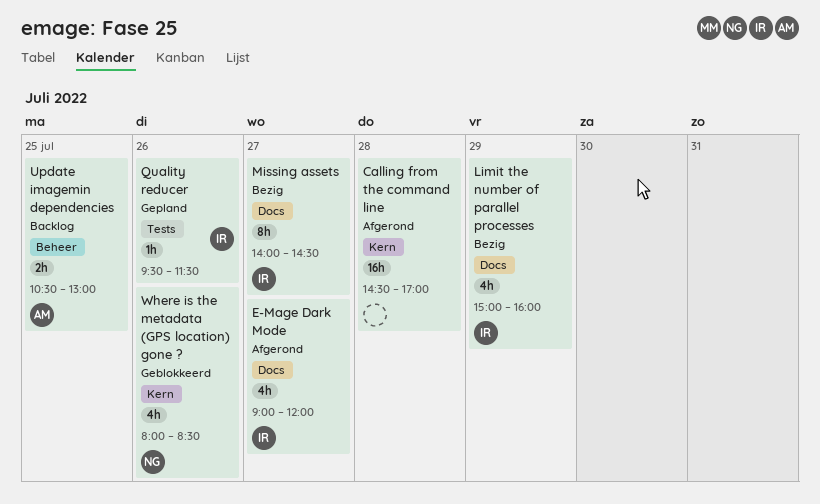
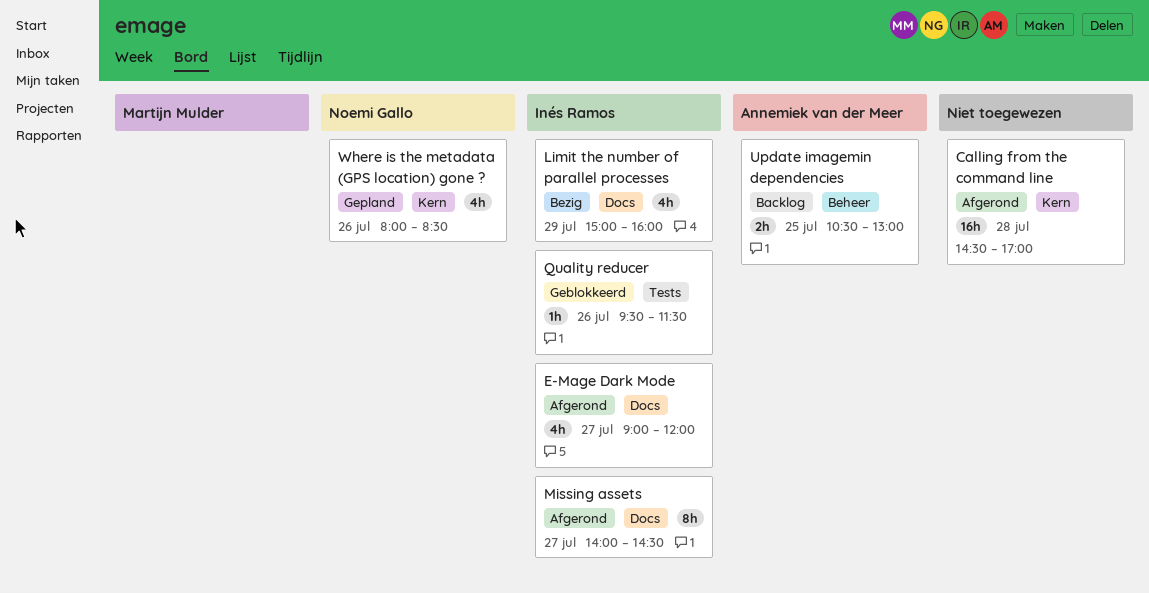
Missing assets, status: Bezig -> Afgerond
Quality reducer, status: Gepland -> Geblokkeerd
Where is the metadata (GPS location) gone ?, status: Geblokkeerd -> Gepland

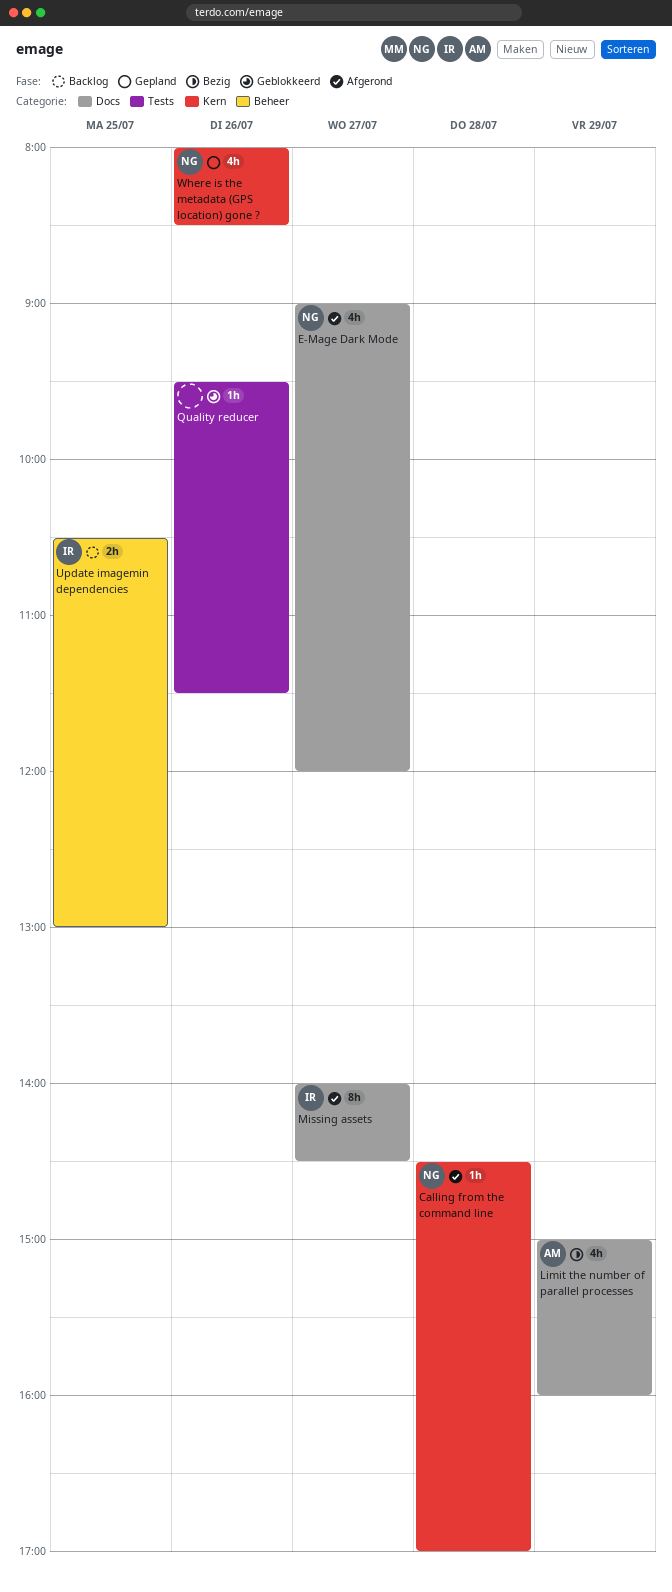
Calling from the command line, owner: none -> Noemi Gallo
Calling from the command line, estimate: 16h -> 1h
E-Mage Dark Mode, owner: Inés Ramos -> Noemi Gallo
Limit the number of parallel processes, owner: Inés Ramos -> Annemiek van der Meer
Quality reducer, owner: Inés Ramos -> none
Update imagemin dependencies, owner: Annemiek van der Meer -> Inés Ramos

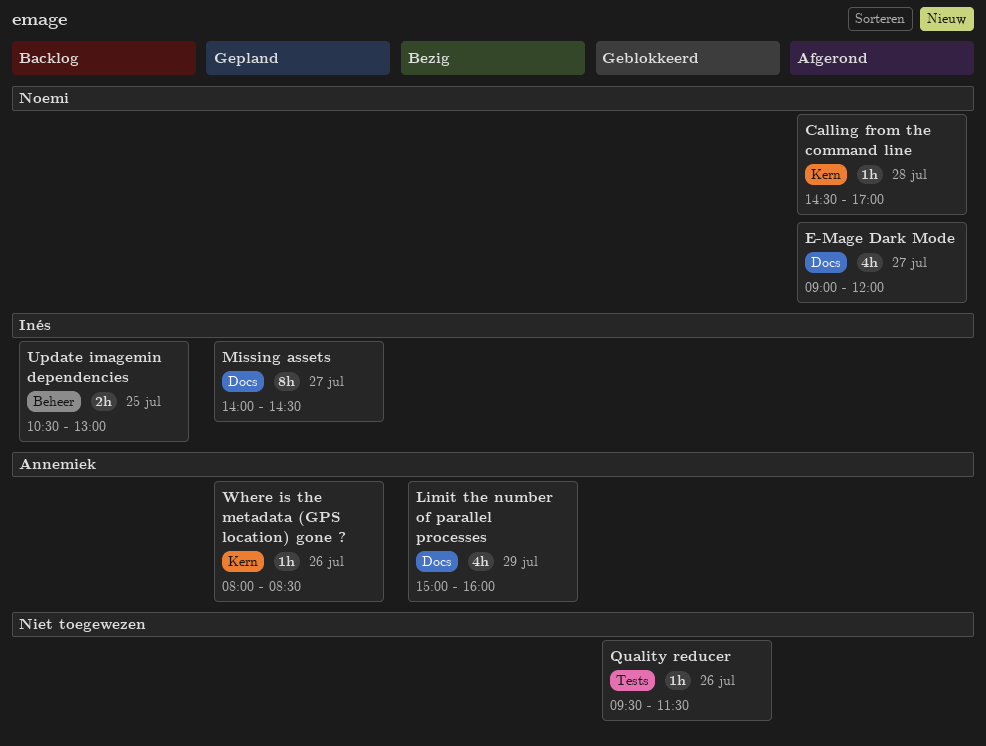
Missing assets, status: Afgerond -> Gepland
Where is the metadata (GPS location) gone ?, owner: Noemi -> Annemiek
Where is the metadata (GPS location) gone ?, estimate: 4h -> 1h

